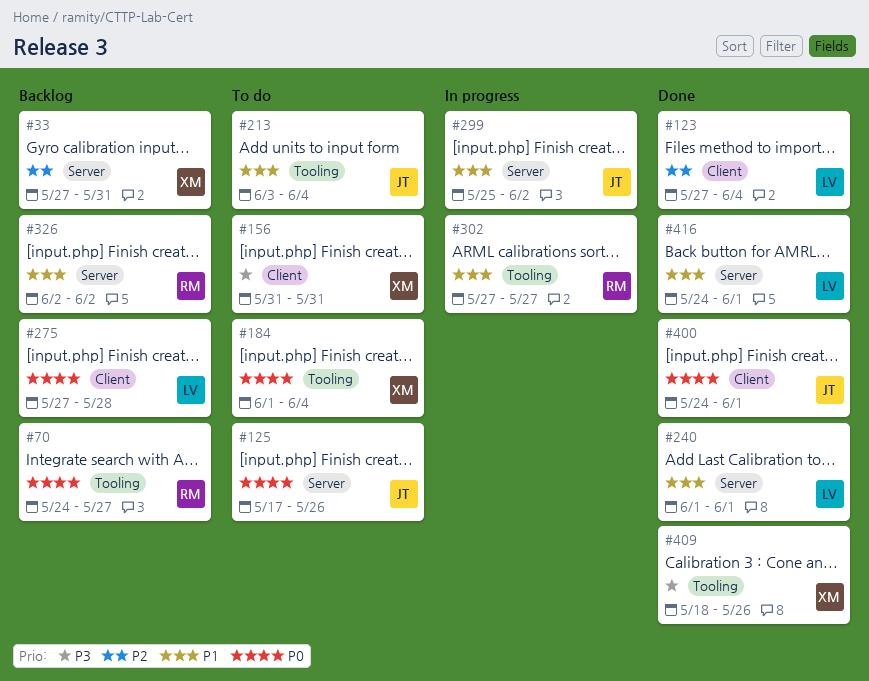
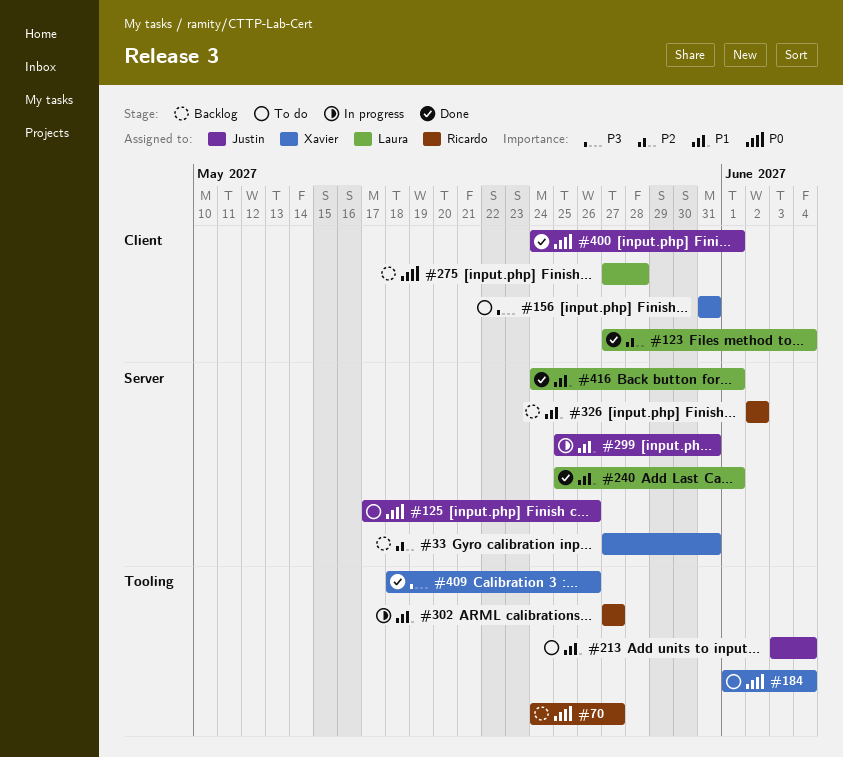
#240, start: Jun 1 -> May 25
#299, due: Jun 2 -> May 31

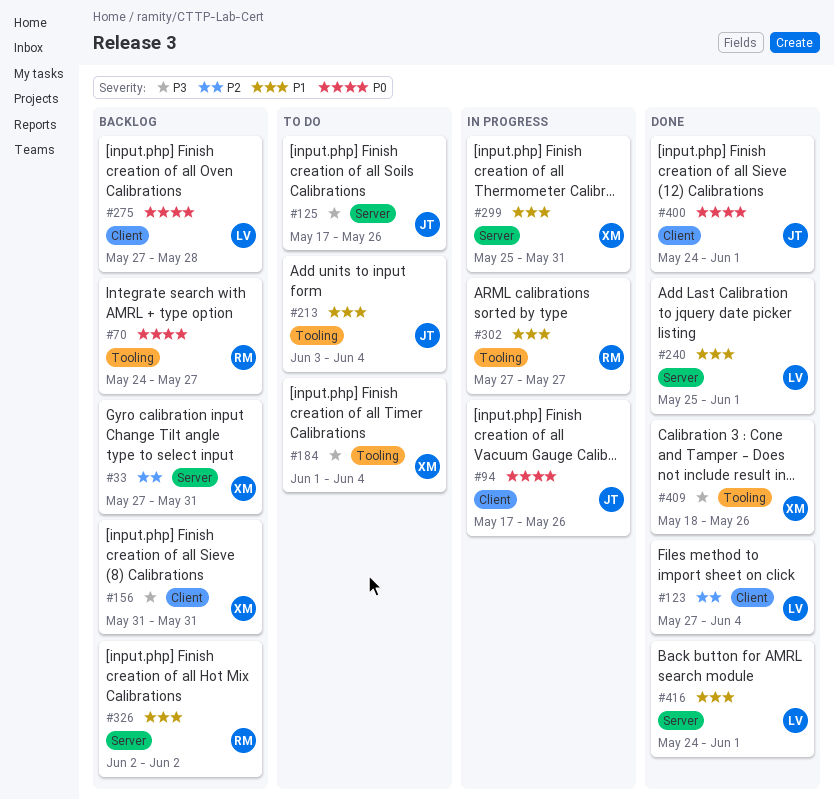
#94: none -> present
#125, priority: P0 -> P3
#156, status: To do -> Backlog
#184, priority: P0 -> P3
#299, owner: Justin -> Xavier

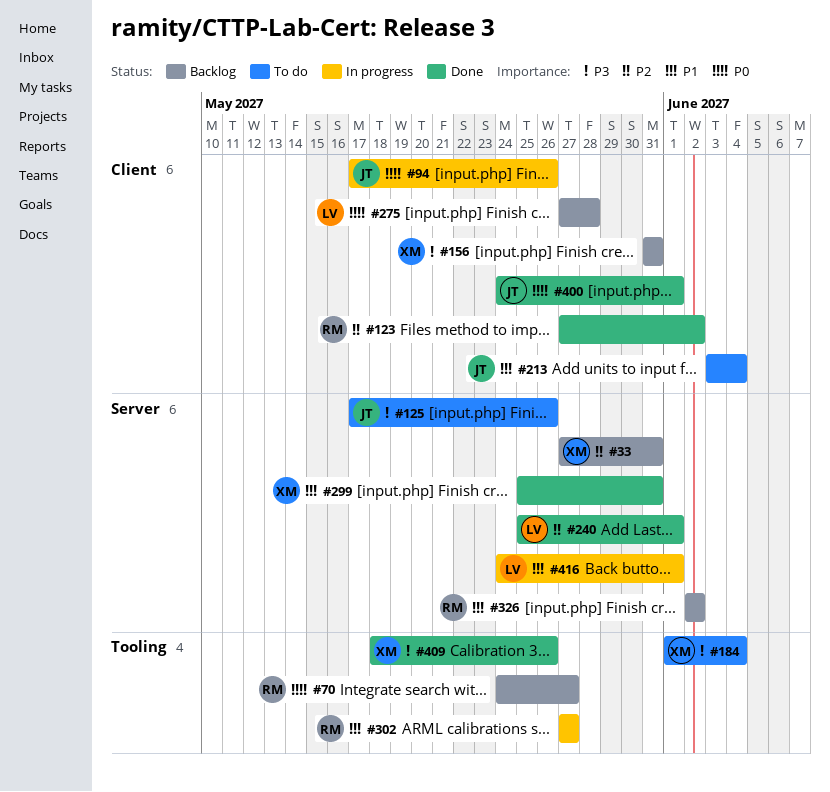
#123, owner: LV -> RM
#123, due: Jun 4 -> Jun 2
#213, label: Tooling -> Client
#240, priority: P1 -> P2
#299, status: In progress -> Done
#416, status: Done -> In progress

